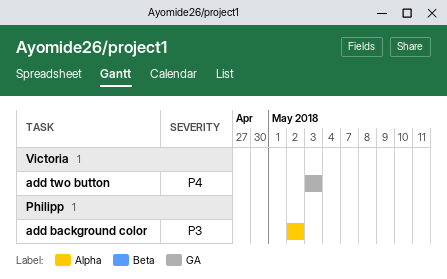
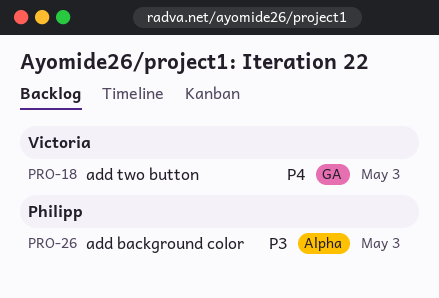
add background color, due: May 2 -> May 3

